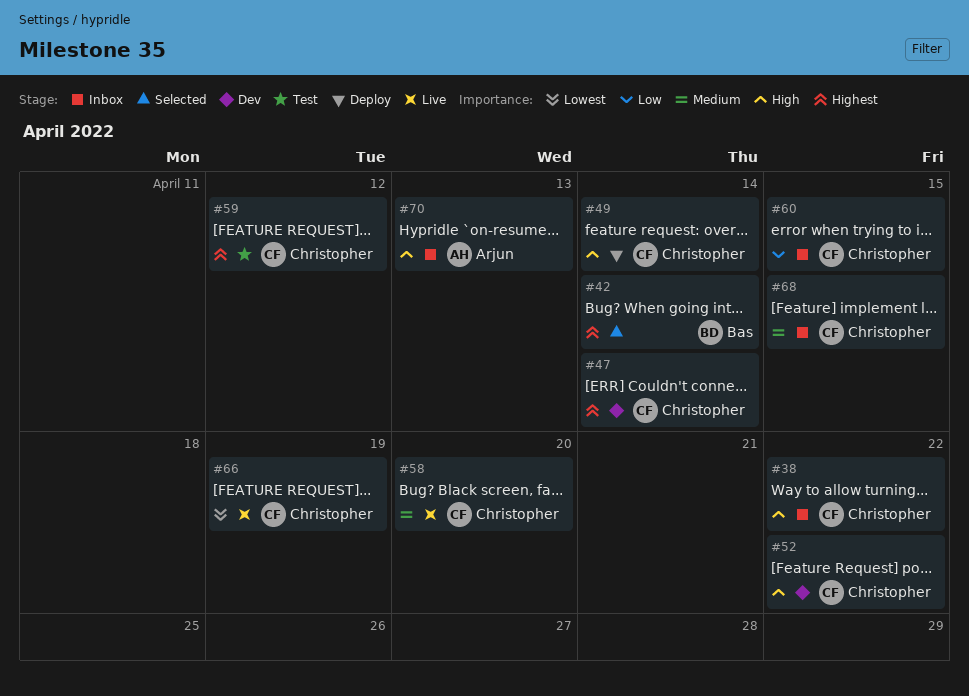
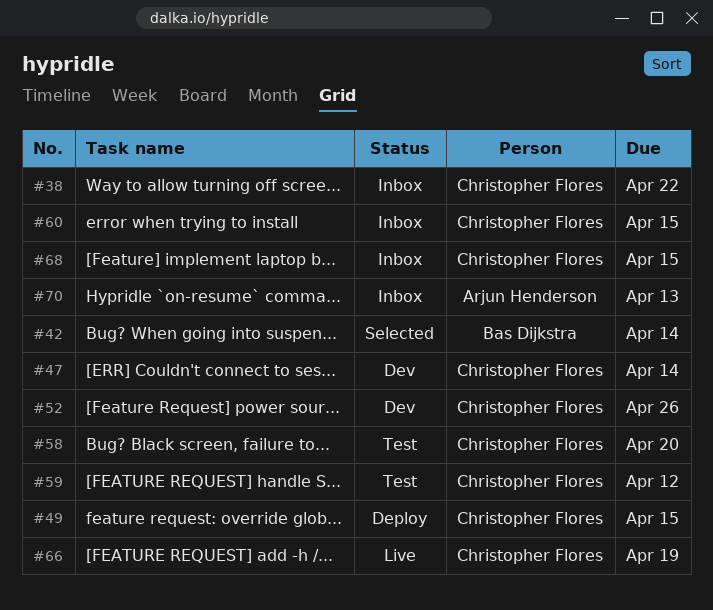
#49, due: Apr 14 -> Apr 15
#52, due: Apr 22 -> Apr 26
#58, status: Live -> Test

